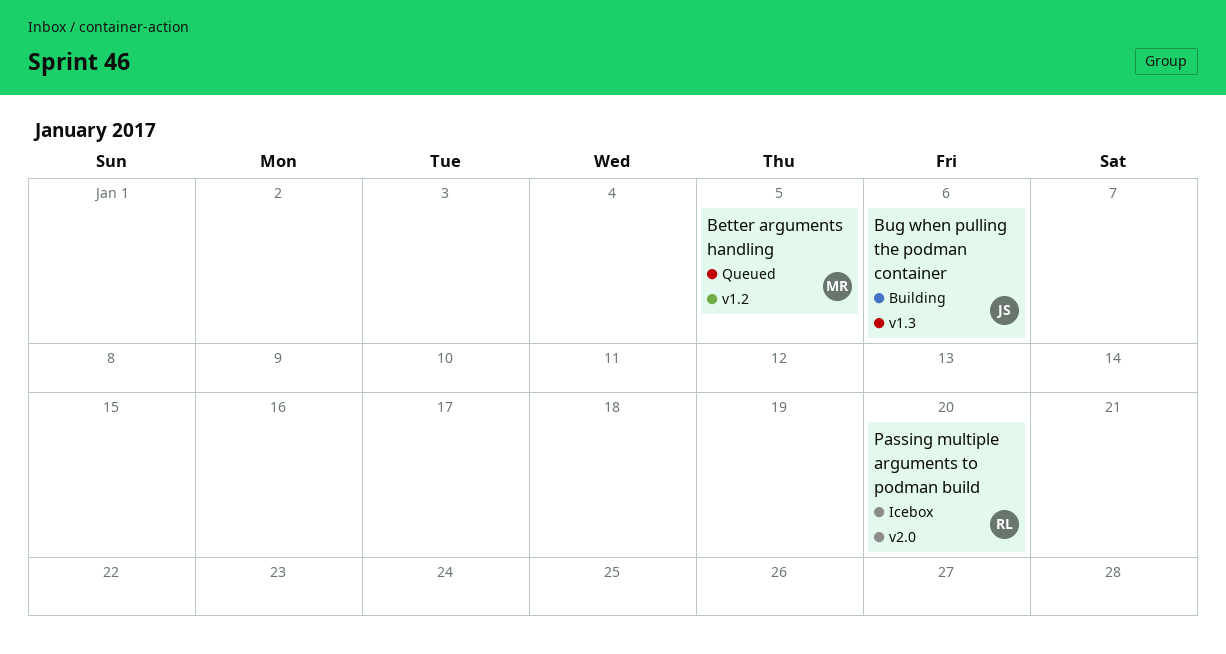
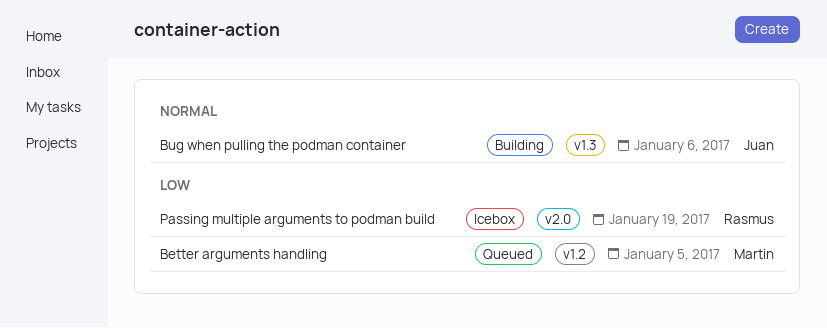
Passing multiple arguments to podman build, due: Jan 20 -> Jan 19

